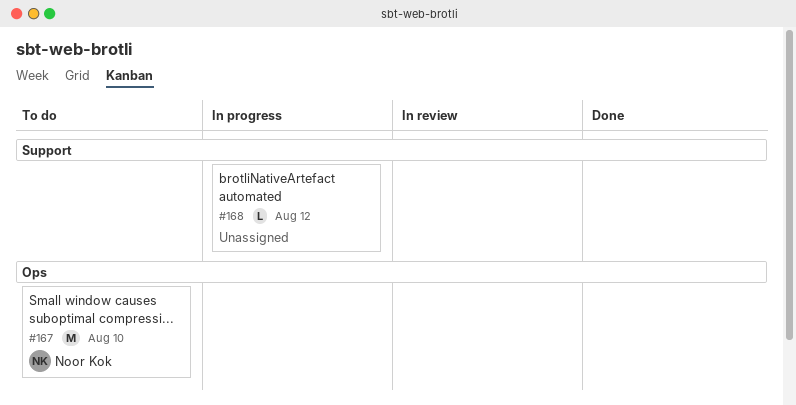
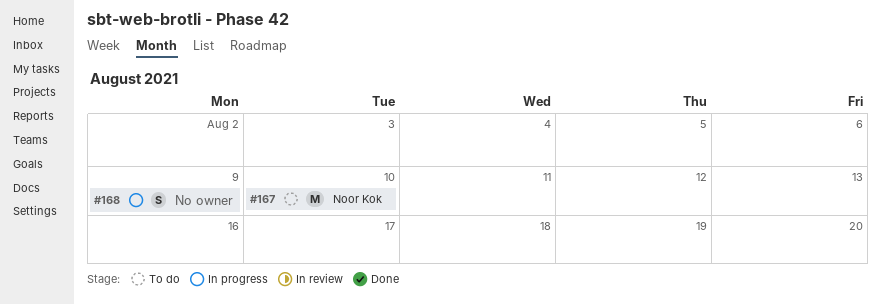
#168, estimate: L -> S
#168, due: Aug 12 -> Aug 9

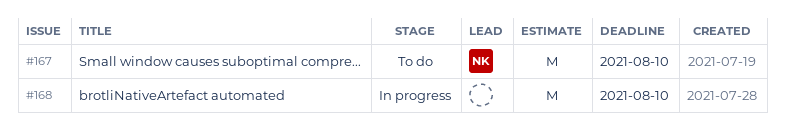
#168, estimate: S -> M
#168, due: Aug 9 -> Aug 10

